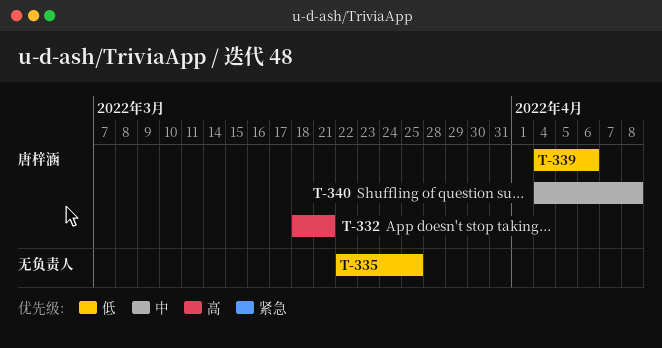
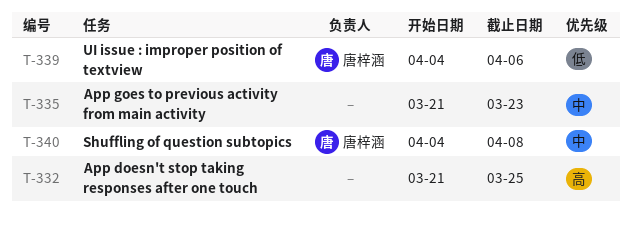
T-332, owner: 唐梓涵 -> none
T-332, start: Mar 18 -> Mar 21
T-332, due: Mar 21 -> Mar 25
T-335, priority: 低 -> 中
T-335, start: Mar 22 -> Mar 21
T-335, due: Mar 25 -> Mar 23

